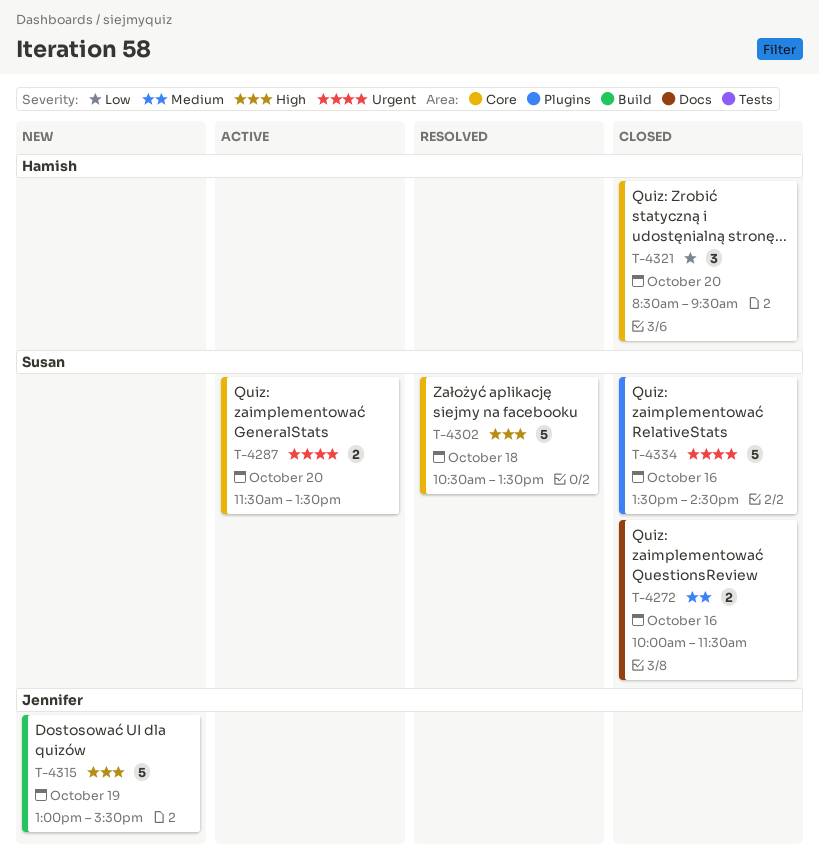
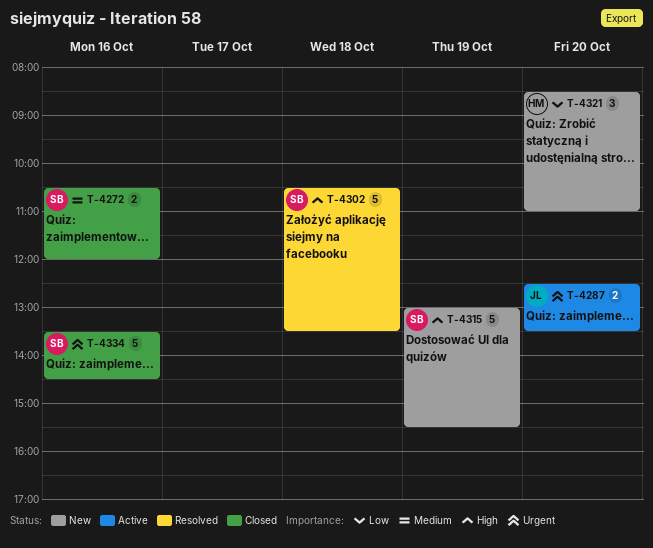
T-4272, begins: 10:00 -> 10:30
T-4272, ends: 11:30 -> 12:00
T-4287, owner: Susan -> Jennifer
T-4287, begins: 11:30 -> 12:30
T-4315, owner: Jennifer -> Susan
T-4321, status: Closed -> New
T-4321, ends: 09:30 -> 11:00

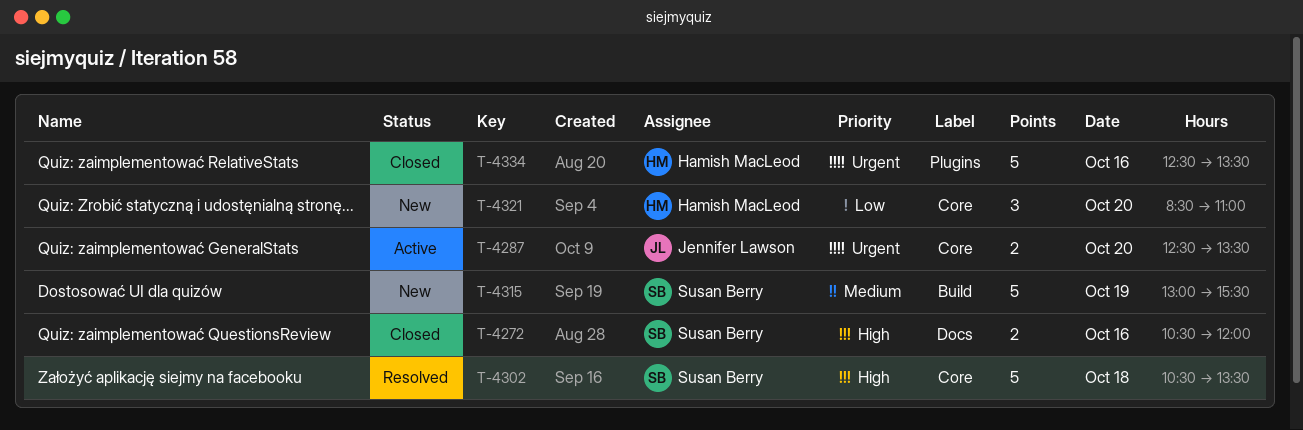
T-4272, priority: Medium -> High
T-4315, priority: High -> Medium
T-4334, owner: Susan Berry -> Hamish MacLeod
T-4334, begins: 13:30 -> 12:30
T-4334, ends: 14:30 -> 13:30

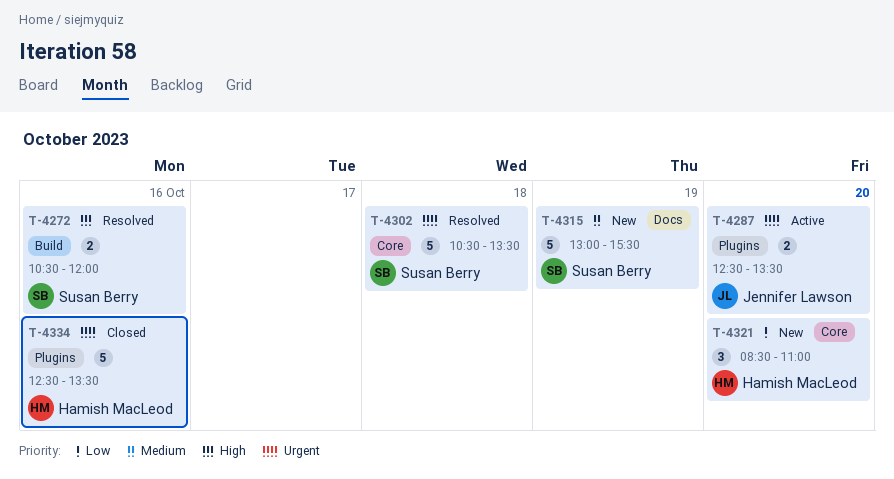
T-4272, status: Closed -> Resolved
T-4272, label: Docs -> Build
T-4287, label: Core -> Plugins
T-4302, priority: High -> Urgent
T-4315, label: Build -> Docs

